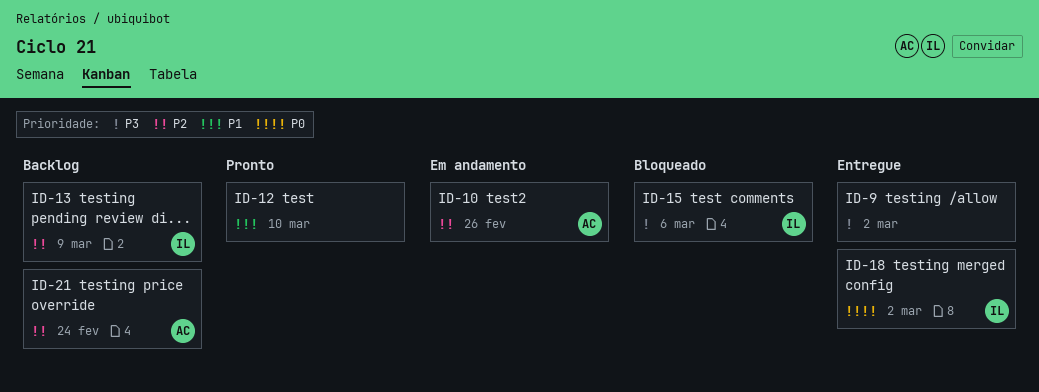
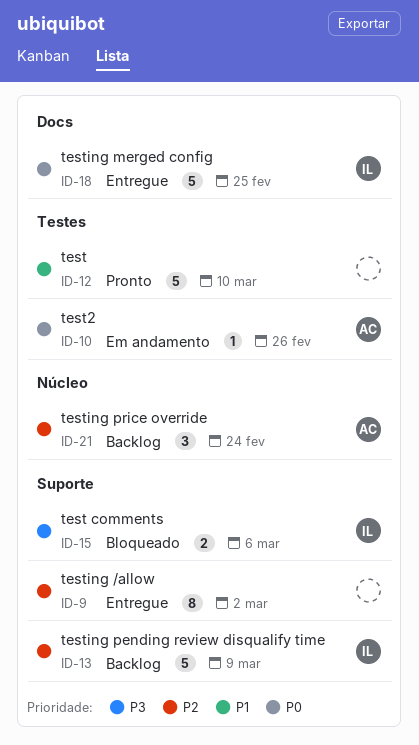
ID-9, priority: P3 -> P2
ID-10, priority: P2 -> P0
ID-18, due: Mar 2 -> Feb 25

